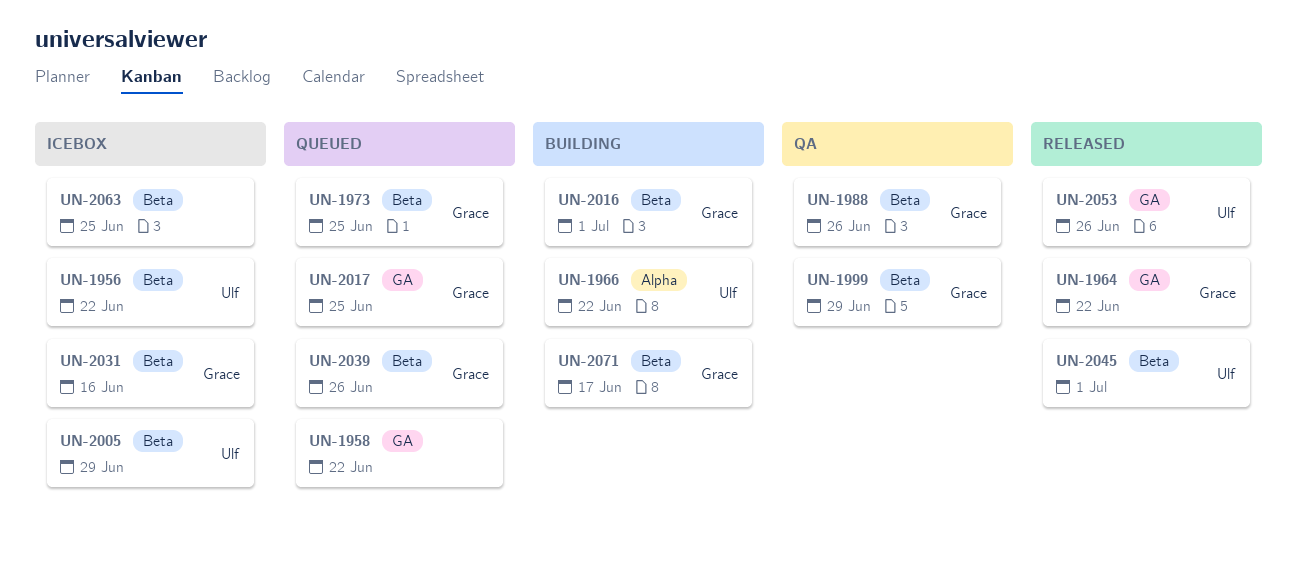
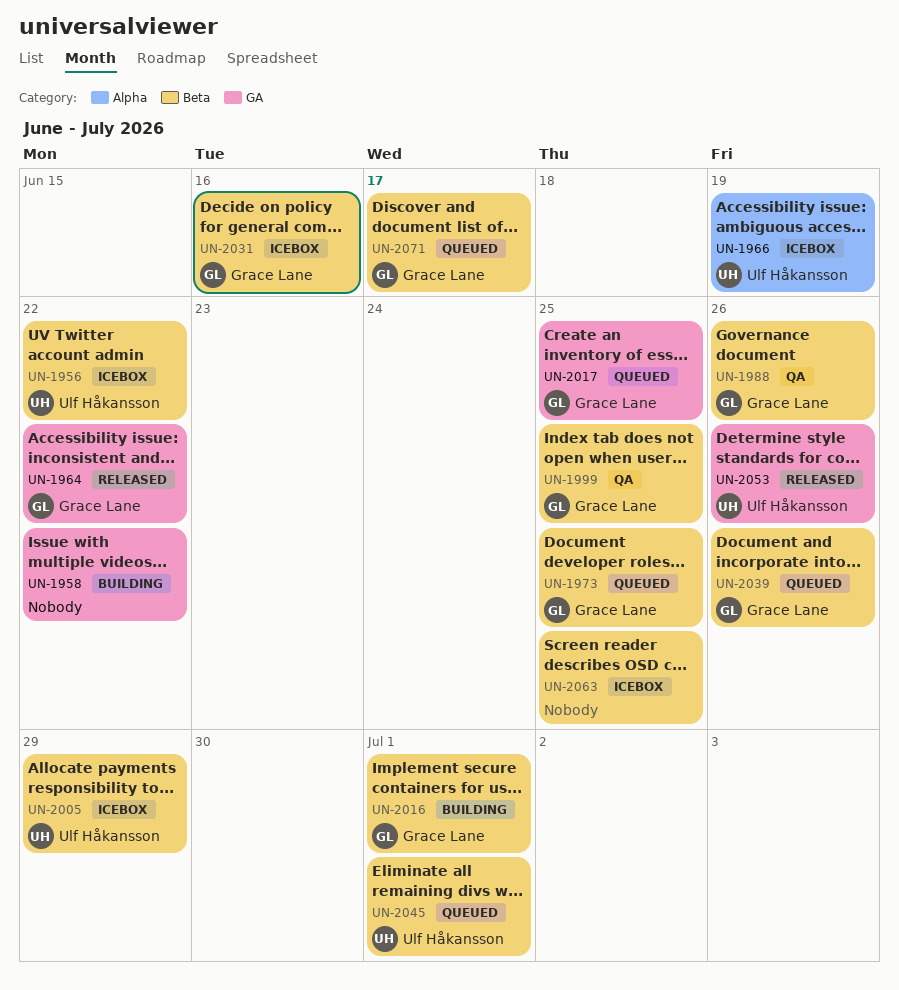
UN-1958, status: Queued -> Building
UN-1966, status: Building -> Icebox
UN-1966, due: Jun 22 -> Jun 19
UN-1999, due: Jun 29 -> Jun 25
UN-2045, status: Released -> Queued
UN-2071, status: Building -> Queued

